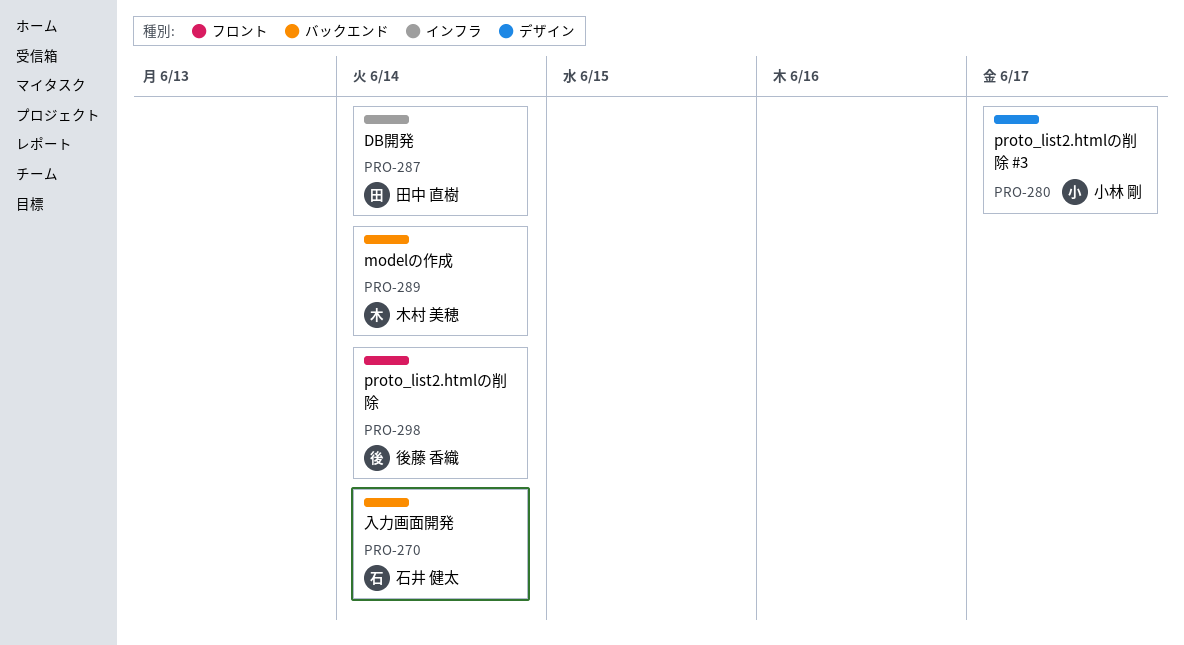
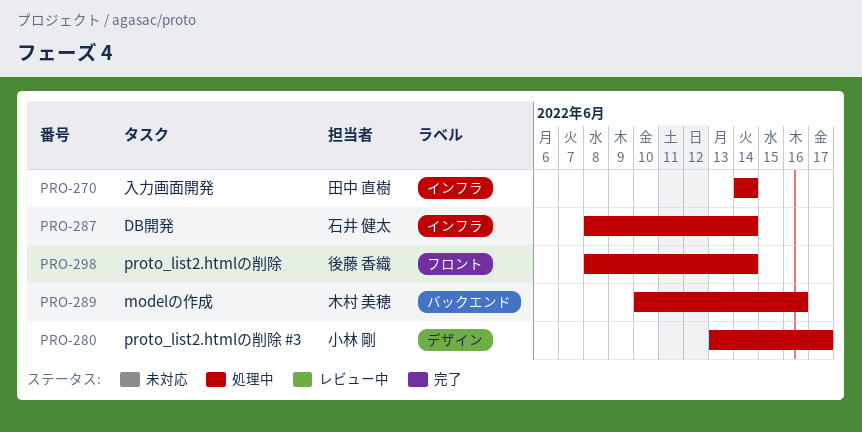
PRO-270, owner: 石井 健太 -> 田中 直樹
PRO-270, label: バックエンド -> インフラ
PRO-287, owner: 田中 直樹 -> 石井 健太
PRO-289, due: Jun 14 -> Jun 16

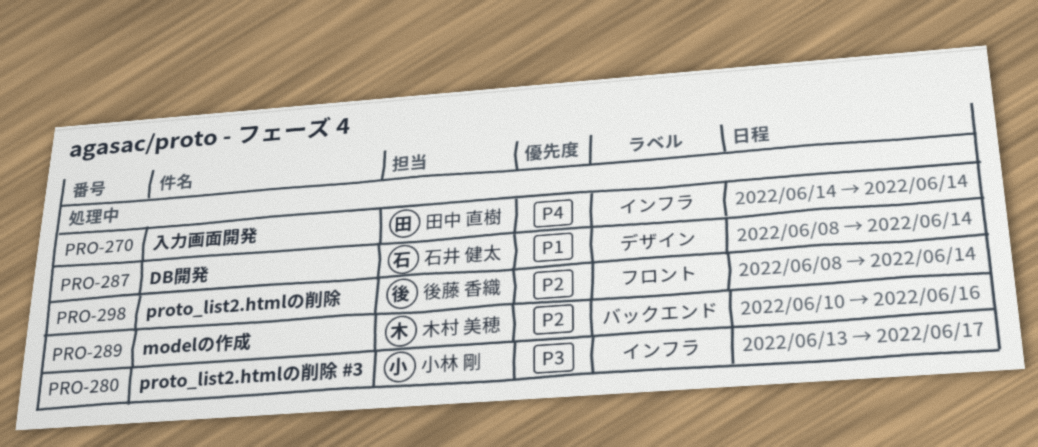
PRO-280, label: デザイン -> インフラ
PRO-287, label: インフラ -> デザイン

